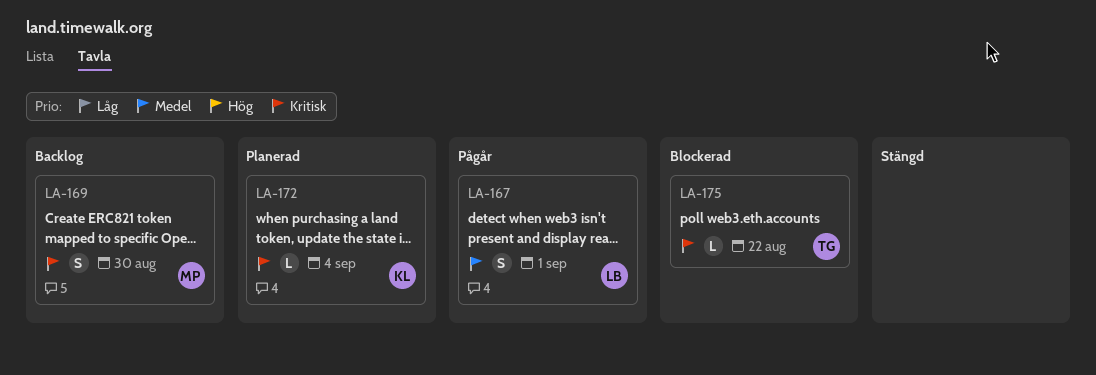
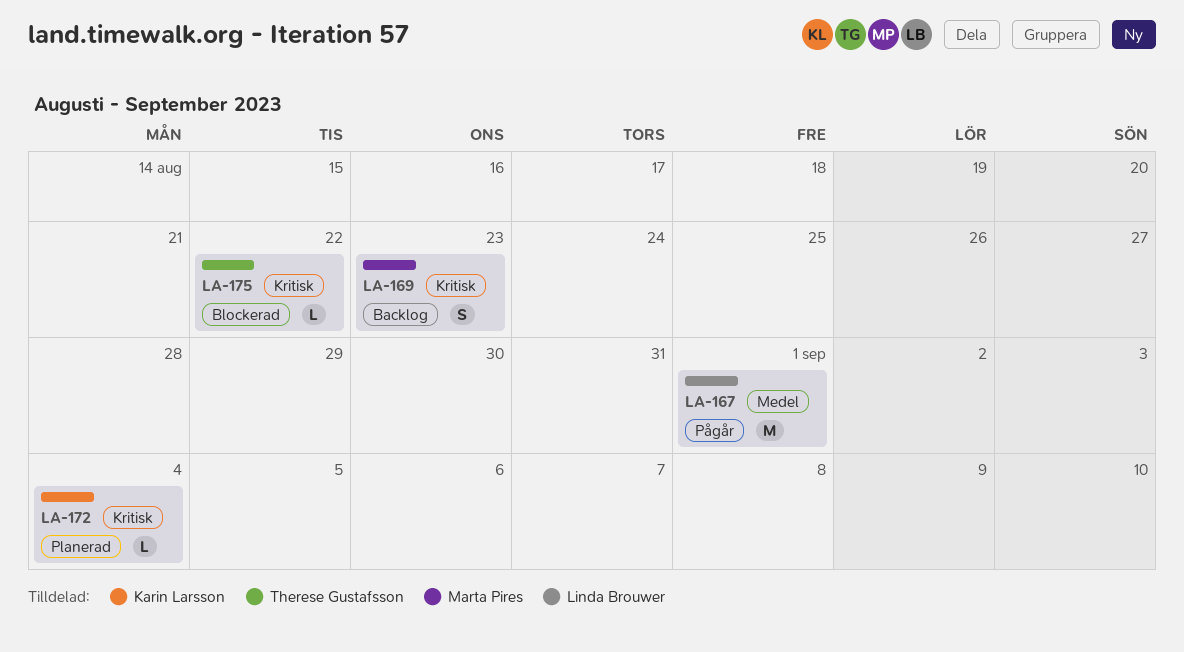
LA-167, estimate: S -> M
LA-169, due: Aug 30 -> Aug 23

